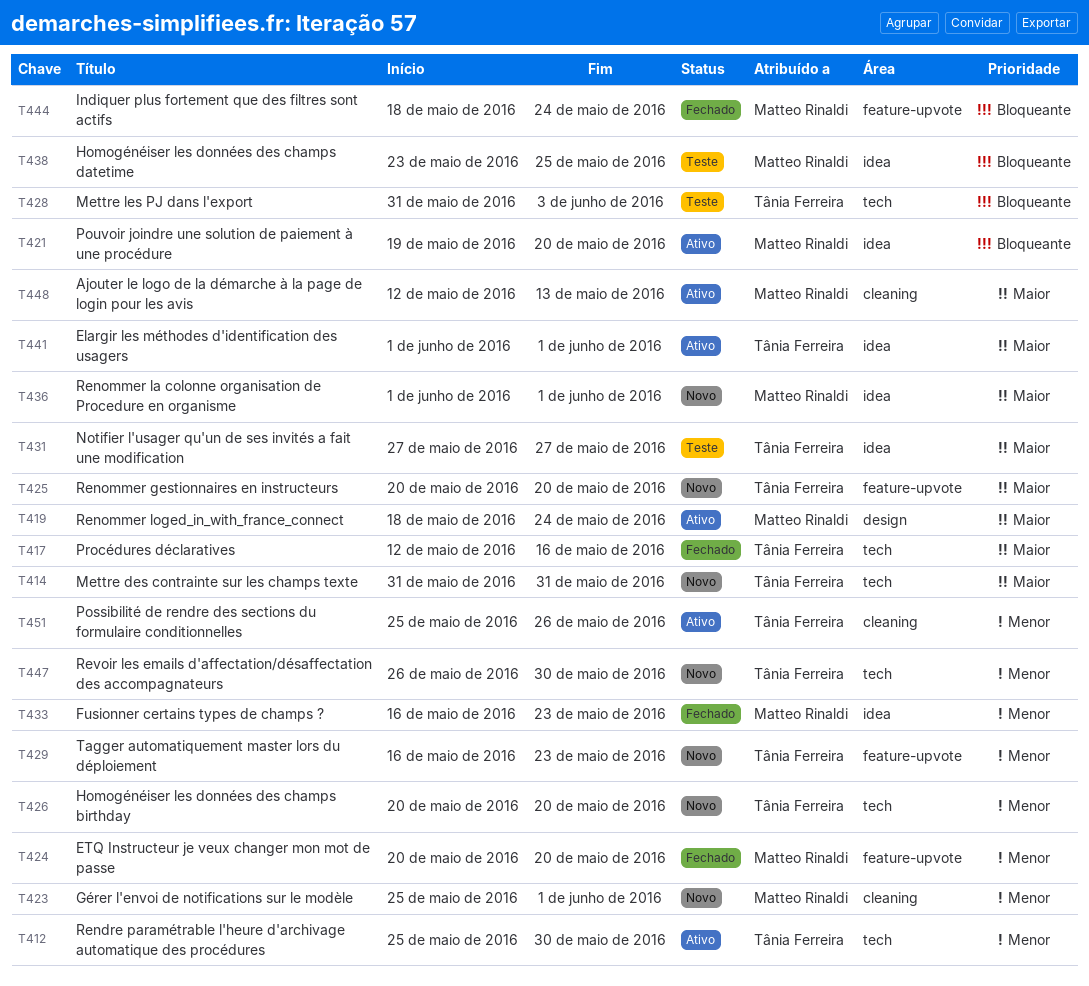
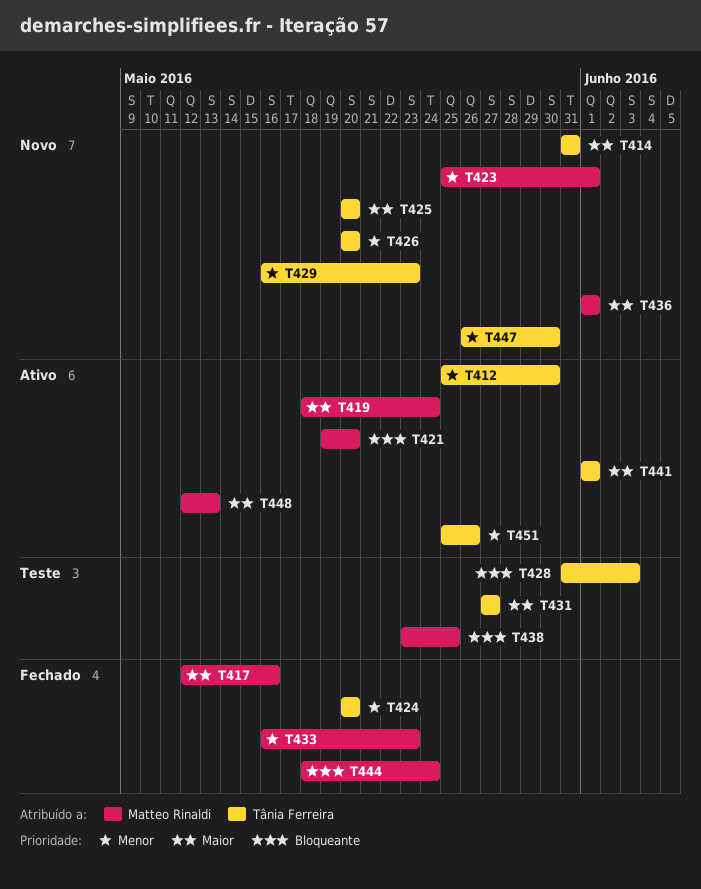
T417, owner: Tânia Ferreira -> Matteo Rinaldi
T424, owner: Matteo Rinaldi -> Tânia Ferreira

